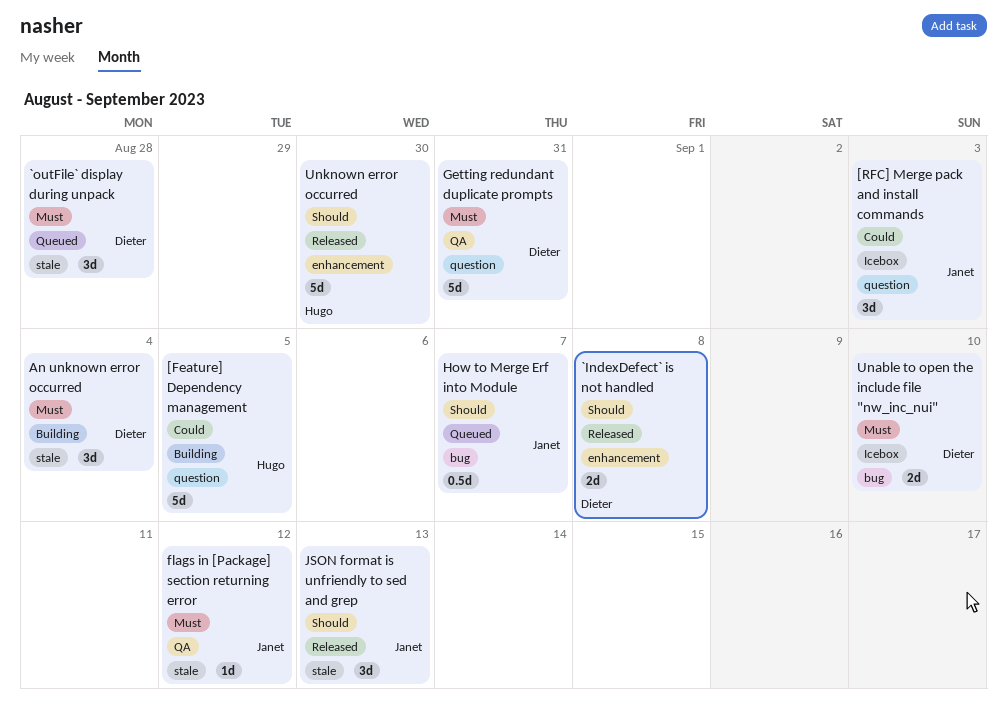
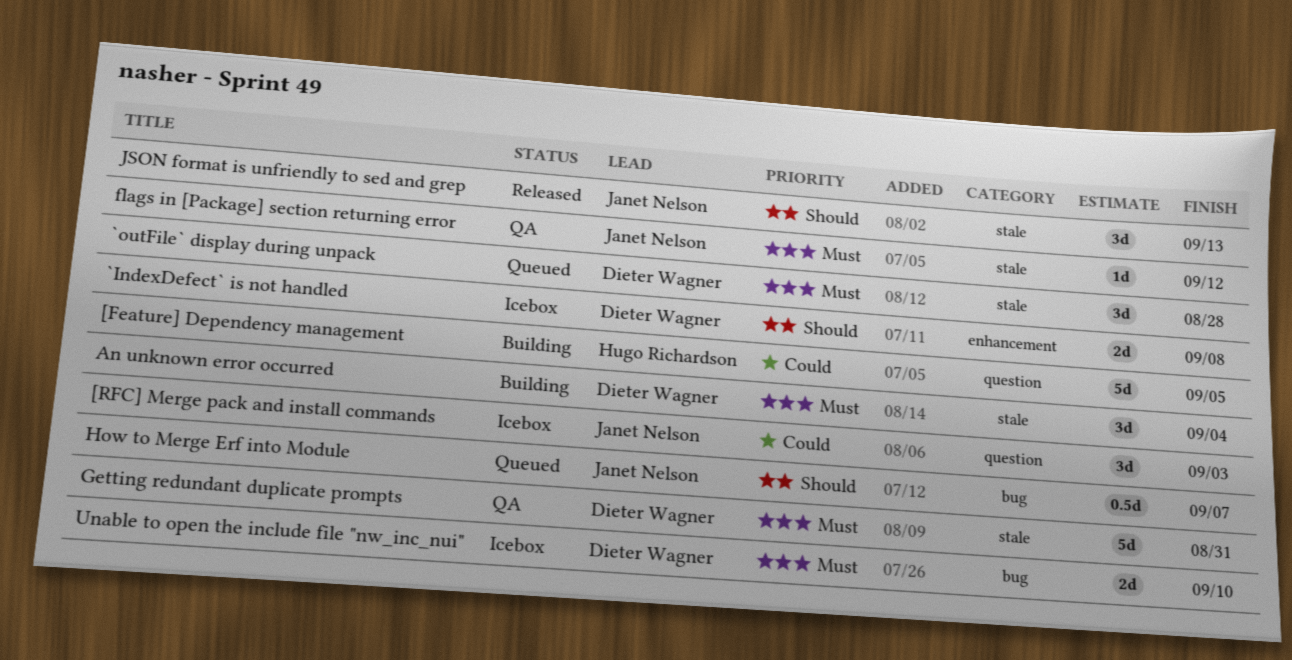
`IndexDefect` is not handled, status: Released -> Icebox
Getting redundant duplicate prompts, label: question -> stale
Unknown error occurred: present -> none

